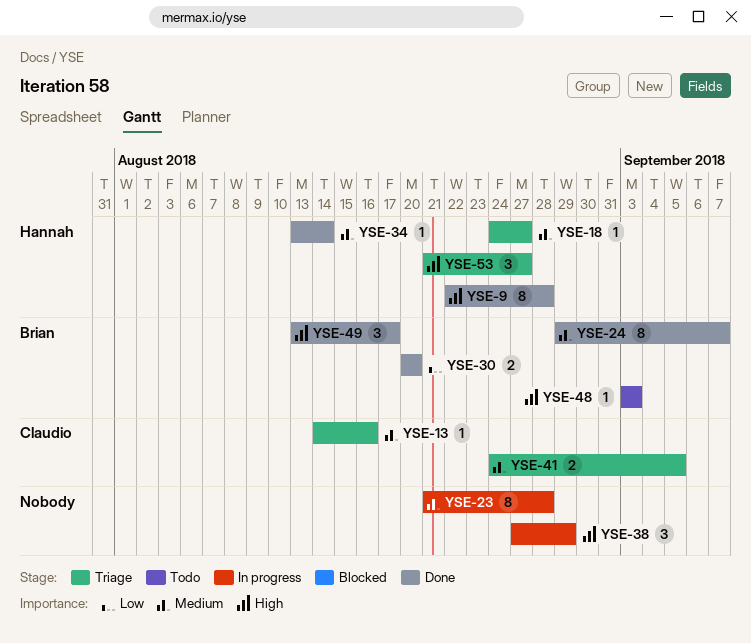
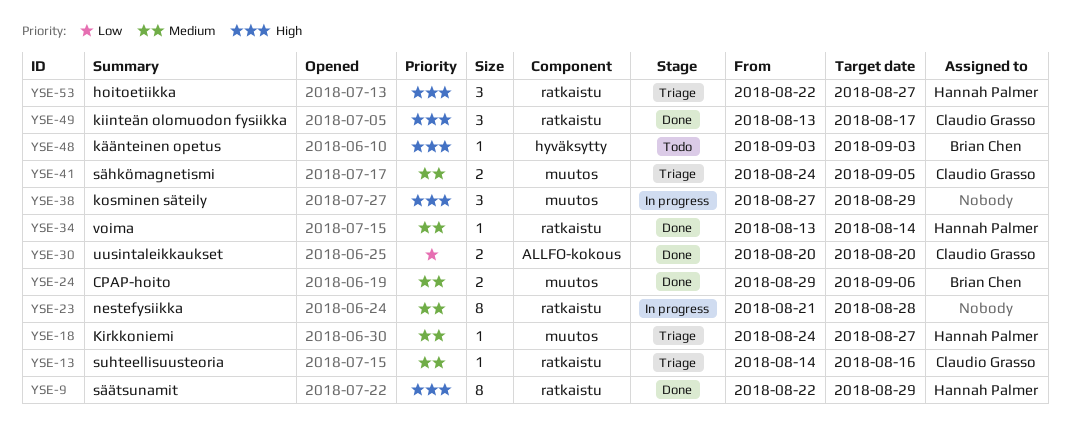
YSE-9, due: Aug 28 -> Aug 29
YSE-24, estimate: 8 -> 2
YSE-24, due: Sep 7 -> Sep 6
YSE-30, owner: Brian Chen -> Claudio Grasso
YSE-49, owner: Brian Chen -> Claudio Grasso
YSE-53, start: Aug 21 -> Aug 22

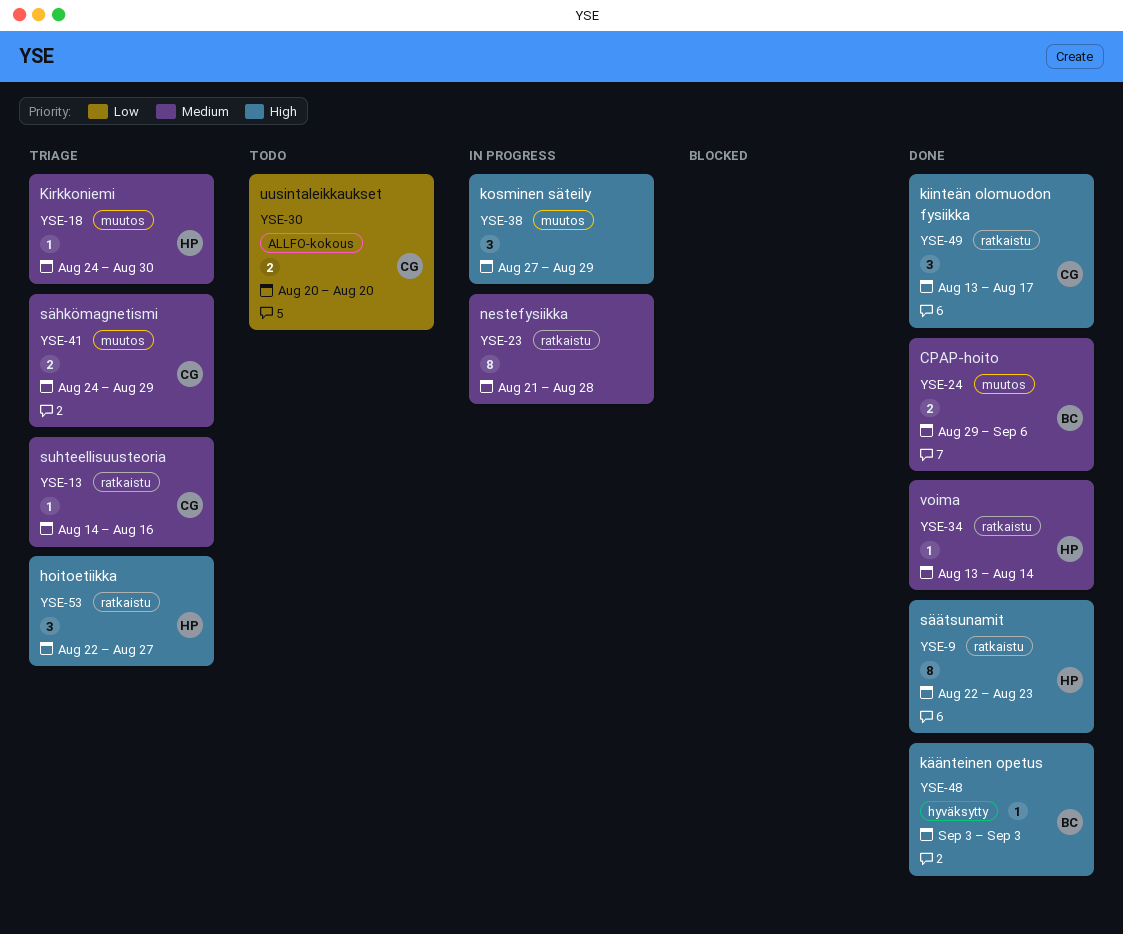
YSE-9, due: Aug 29 -> Aug 23
YSE-18, due: Aug 27 -> Aug 30
YSE-30, status: Done -> Todo
YSE-41, due: Sep 5 -> Aug 29
YSE-48, status: Todo -> Done

